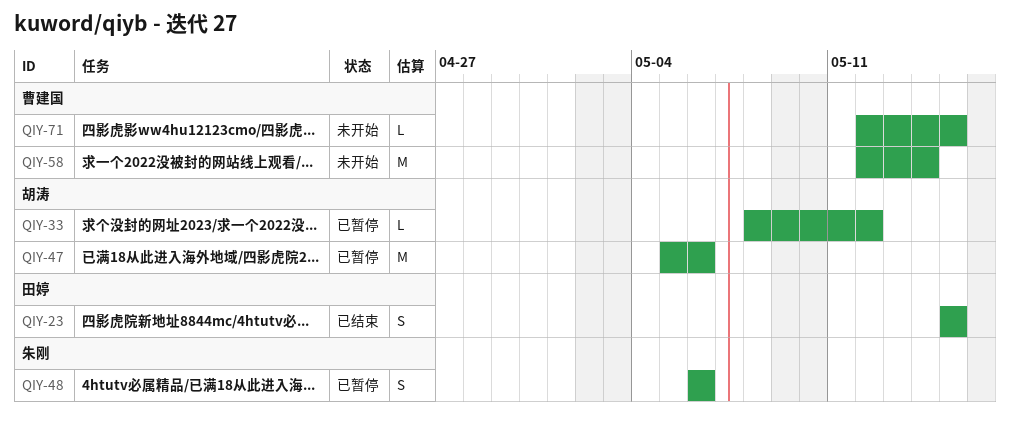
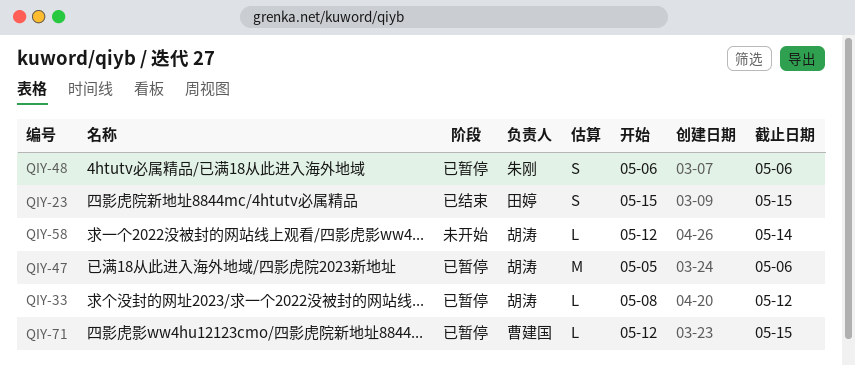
QIY-58, owner: 曹建国 -> 胡涛
QIY-58, estimate: M -> L
QIY-71, status: 未开始 -> 已暂停

